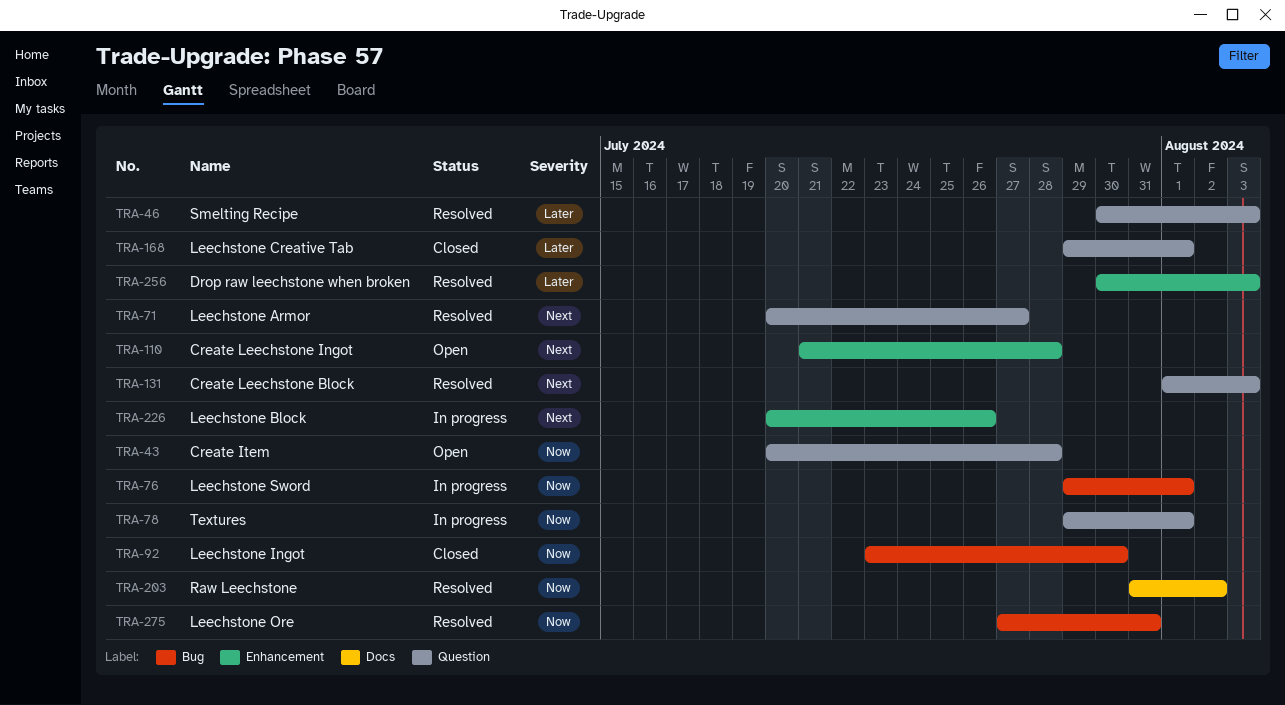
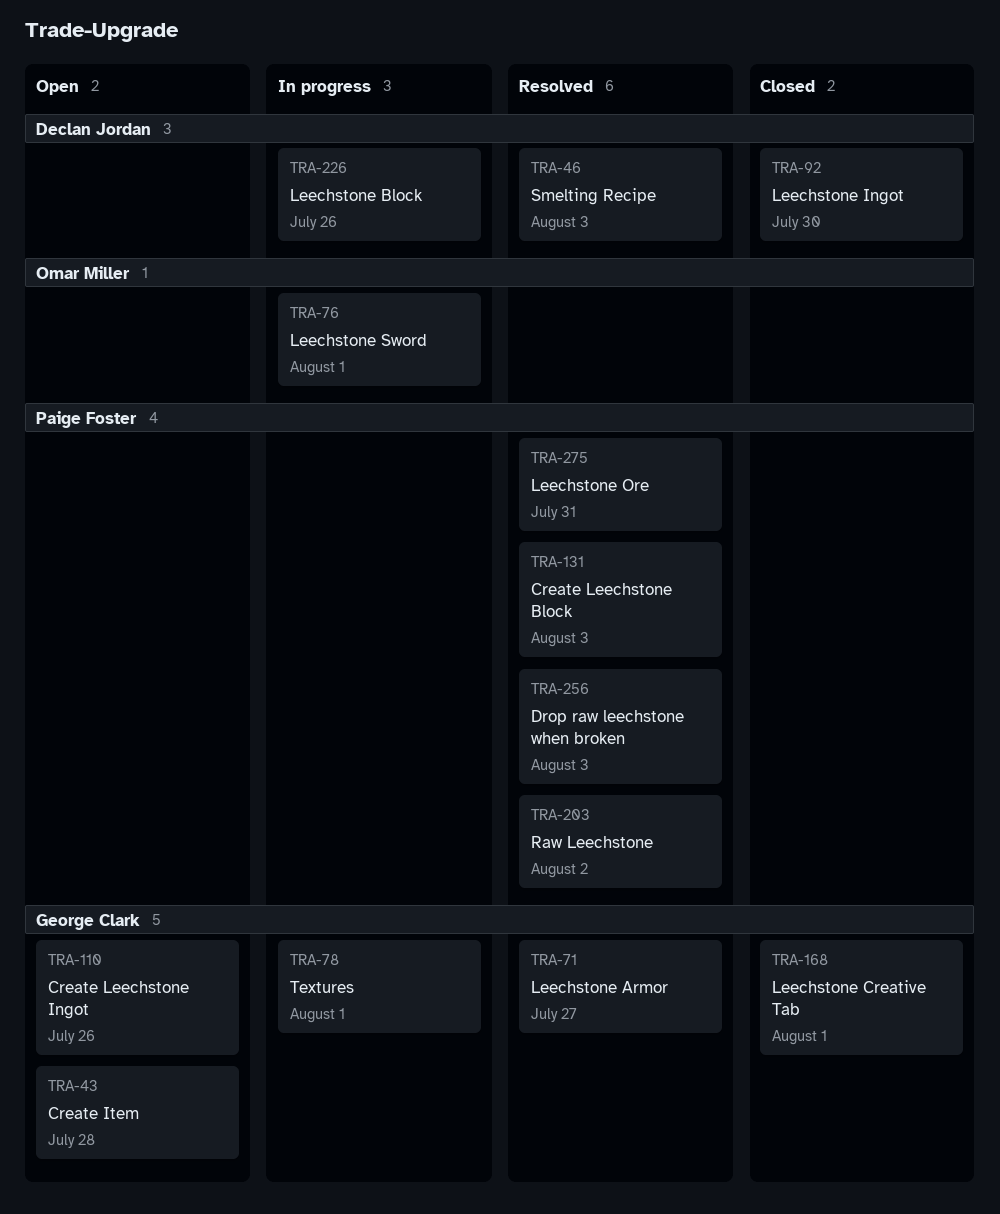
TRA-110, due: Jul 28 -> Jul 26

